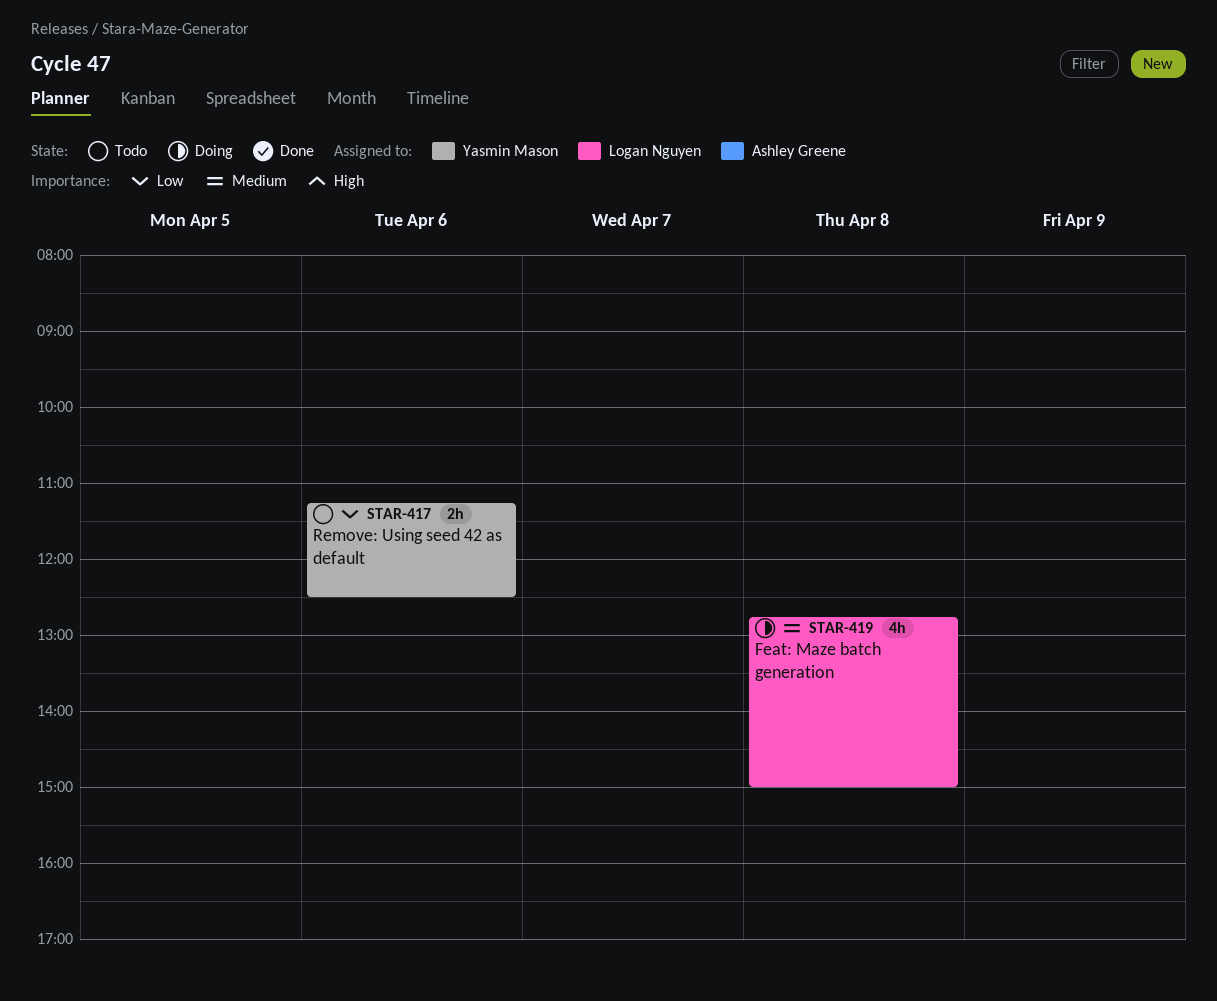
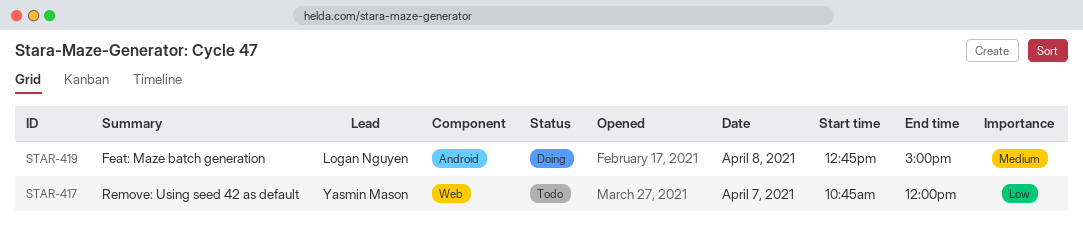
STAR-417, day: Apr 6 -> Apr 7
STAR-417, begins: 11:15 -> 10:45
STAR-417, ends: 12:30 -> 12:00

